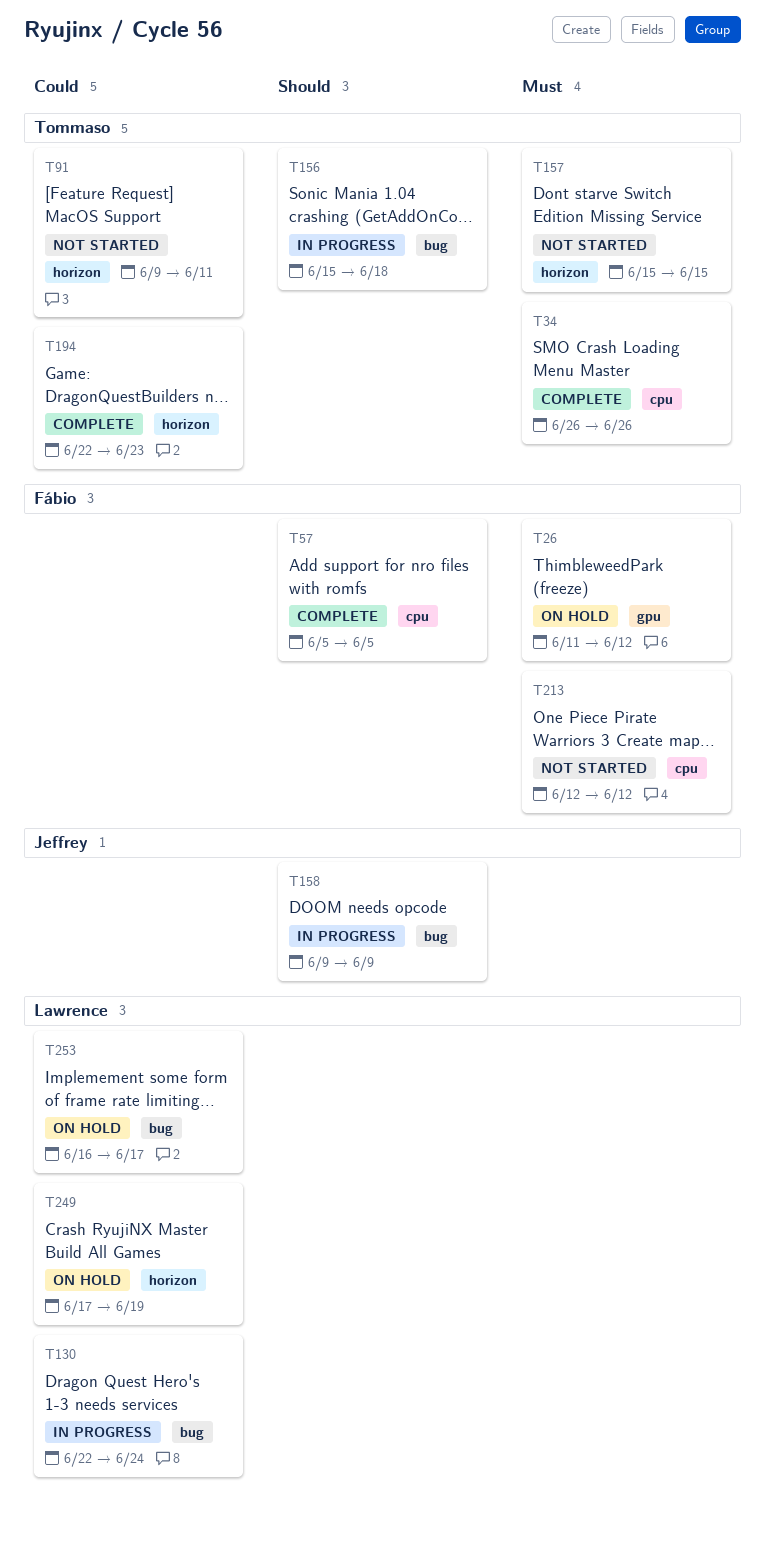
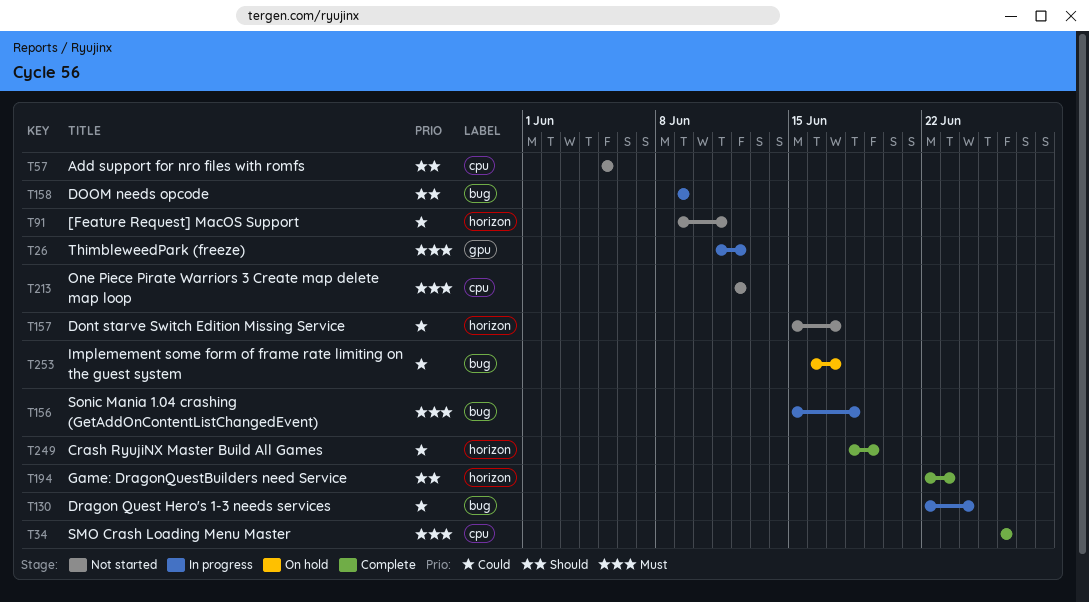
T26, status: On hold -> In progress
T57, status: Complete -> Not started
T156, priority: Should -> Must
T157, priority: Must -> Could
T157, due: Jun 15 -> Jun 17
T194, priority: Could -> Should
T249, status: On hold -> Complete
T249, start: Jun 17 -> Jun 18

